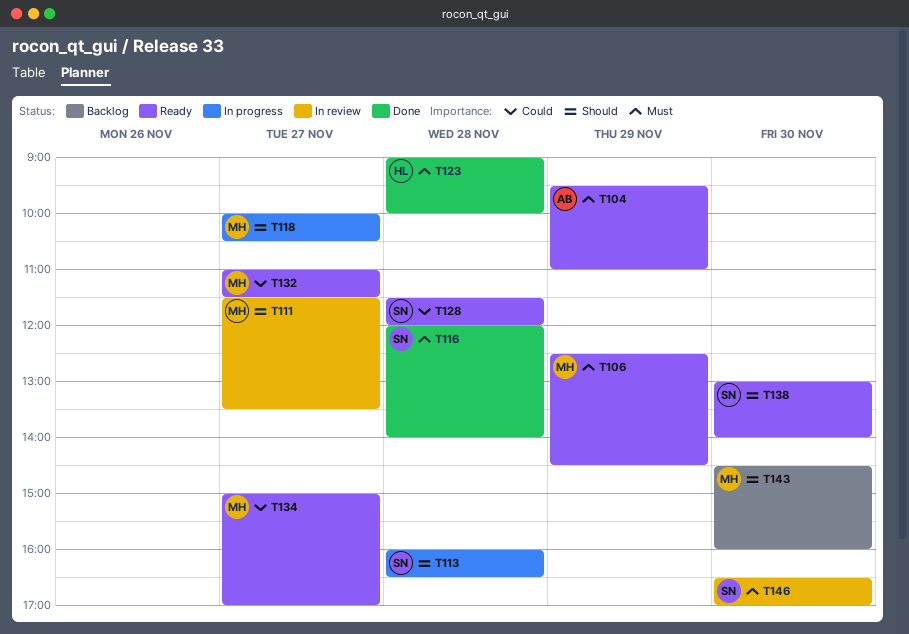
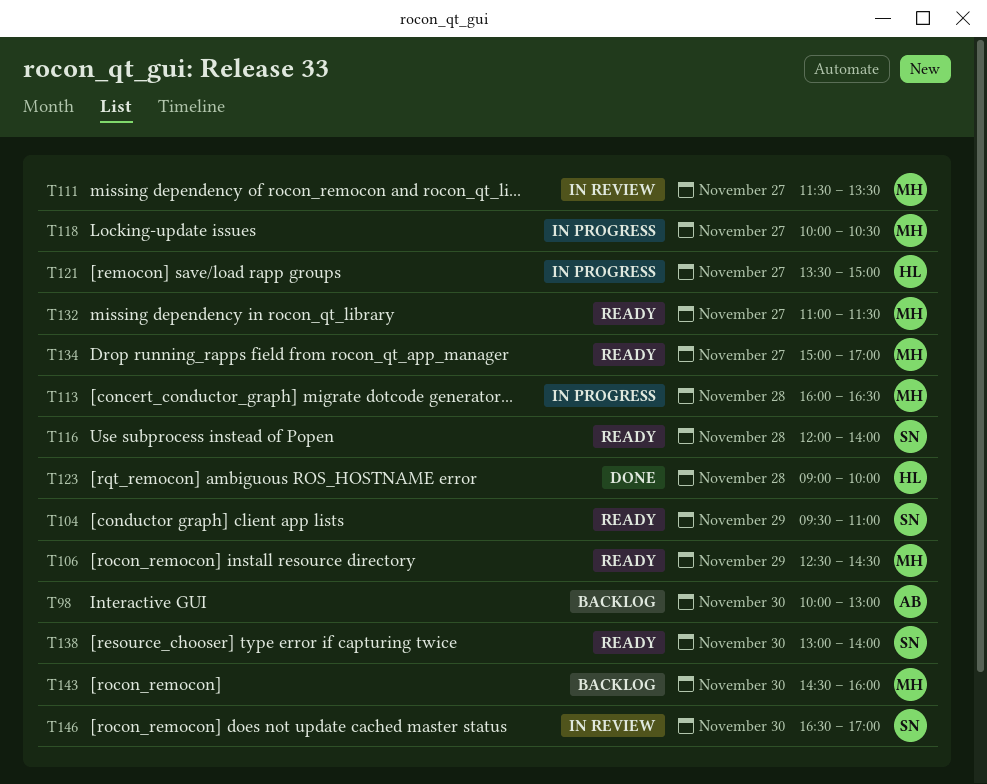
T98: none -> present
T104, owner: AB -> SN
T113, owner: SN -> MH
T116, status: Done -> Ready
T121: none -> present
T128: present -> none

